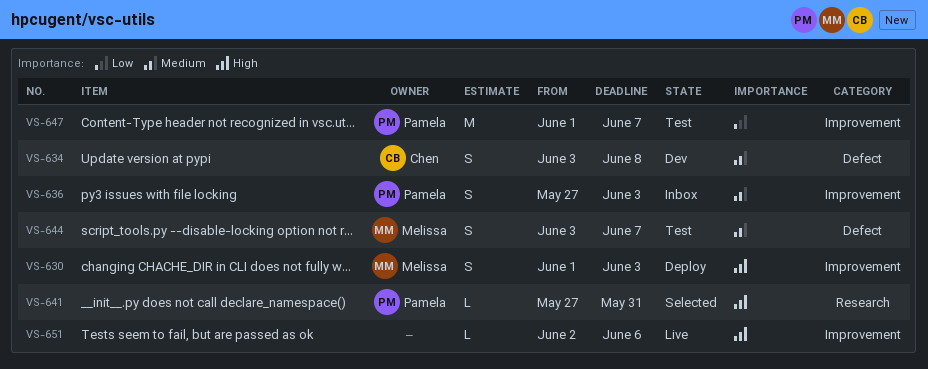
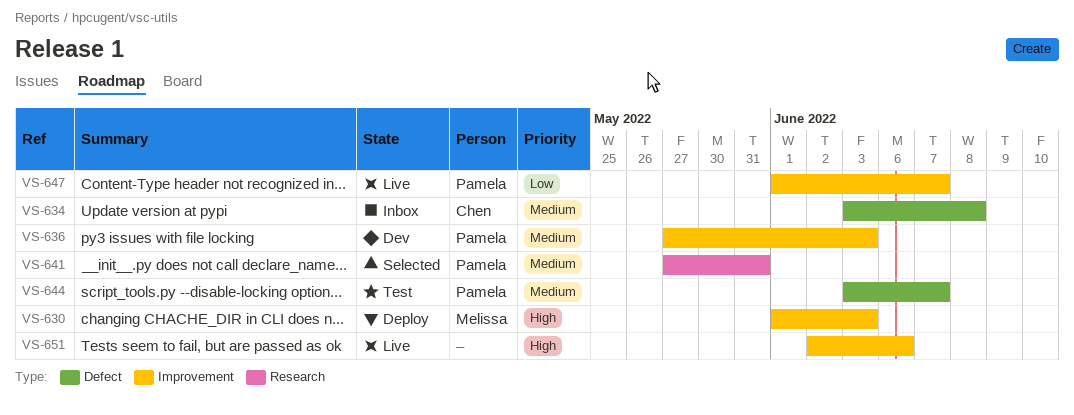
VS-634, status: Dev -> Inbox
VS-636, status: Inbox -> Dev
VS-641, priority: High -> Medium
VS-644, owner: Melissa -> Pamela
VS-647, status: Test -> Live

